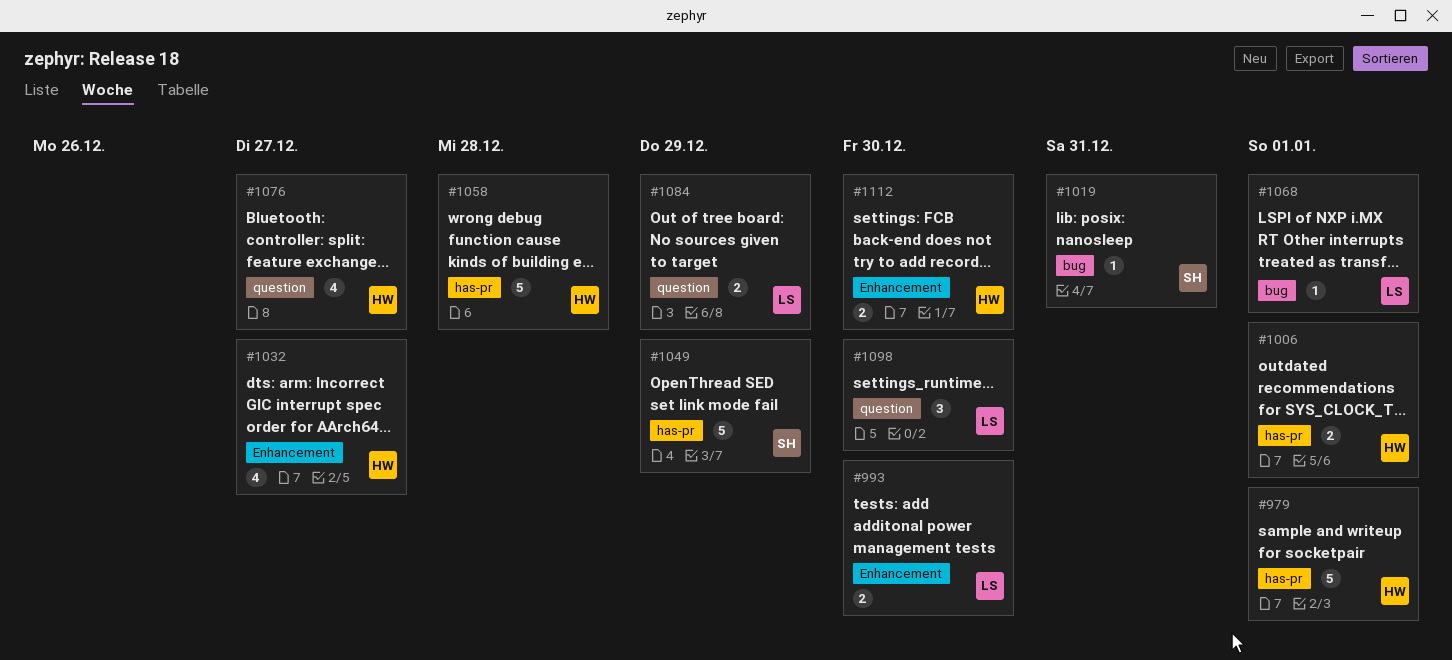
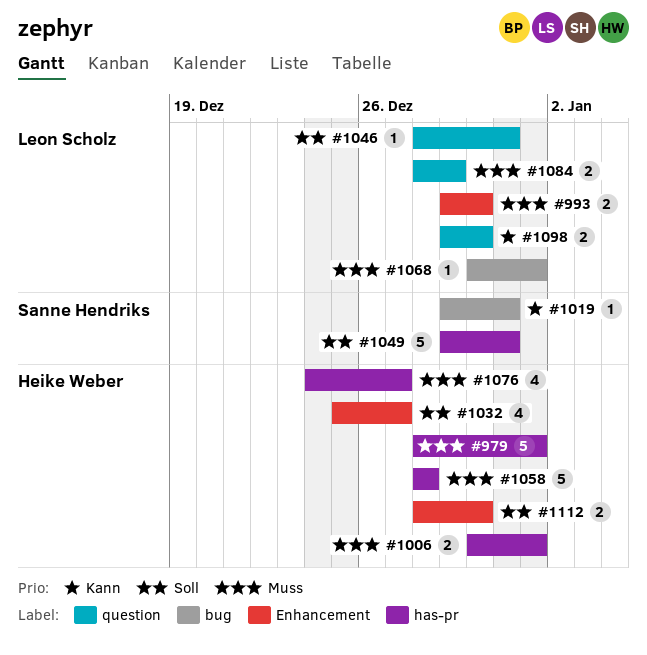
#1046: none -> present
#1049, due: Dec 29 -> Dec 31
#1076, label: question -> has-pr
#1098, estimate: 3 -> 2

